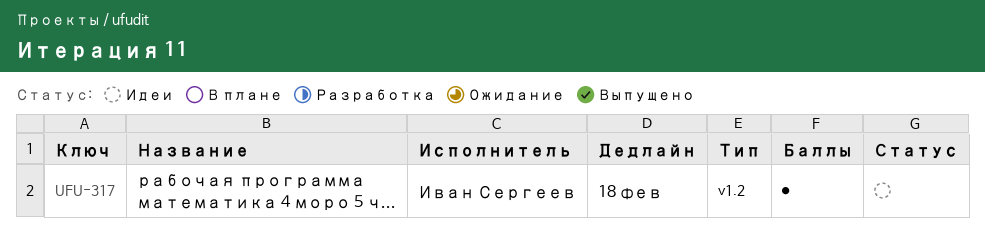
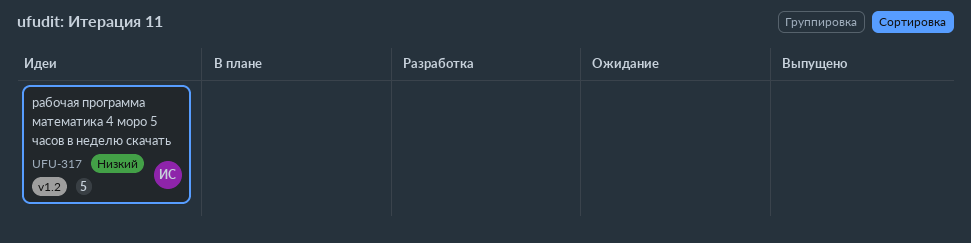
UFU-317, estimate: 1 -> 5

